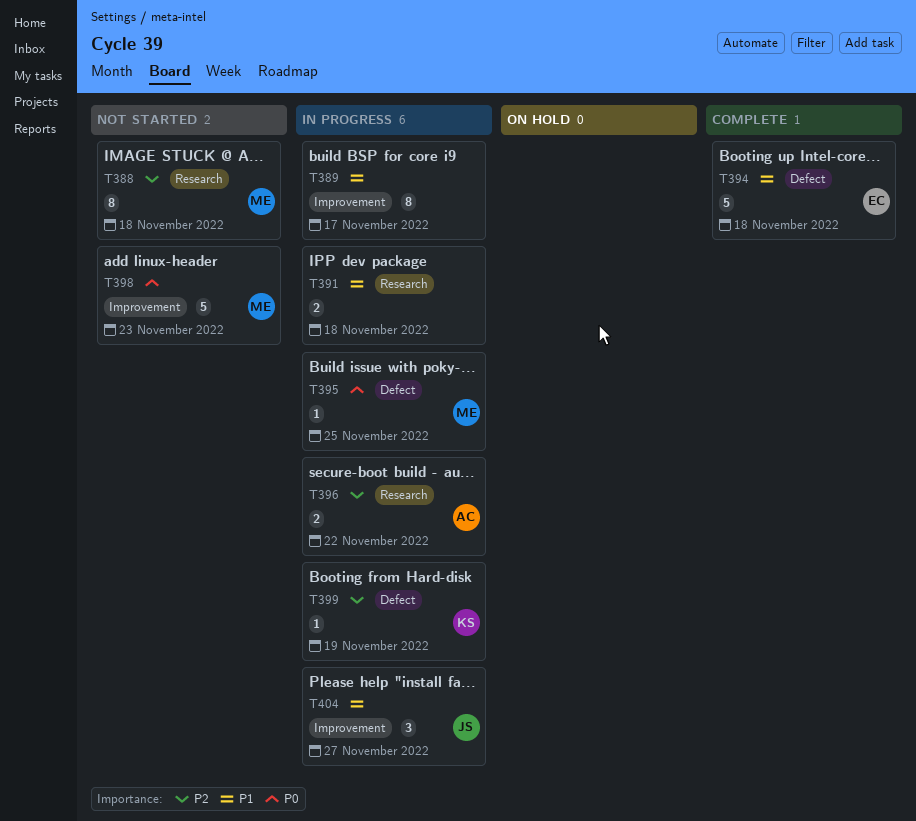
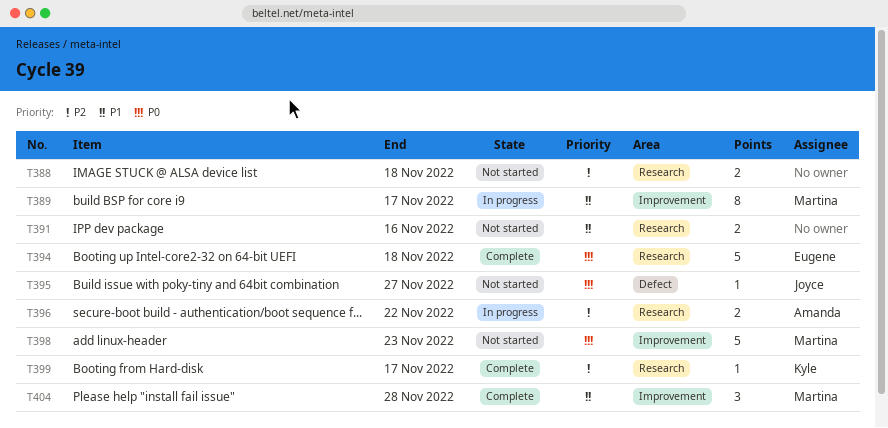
T388, owner: Martina -> none
T388, estimate: 8 -> 2
T389, owner: none -> Martina
T391, status: In progress -> Not started
T391, due: Nov 18 -> Nov 16
T394, priority: P1 -> P0
T394, label: Defect -> Research
T395, status: In progress -> Not started
T395, owner: Martina -> Joyce
T395, due: Nov 25 -> Nov 27
T399, status: In progress -> Complete
T399, label: Defect -> Research
T399, due: Nov 19 -> Nov 17
T404, status: In progress -> Complete
T404, owner: Joyce -> Martina
T404, due: Nov 27 -> Nov 28

